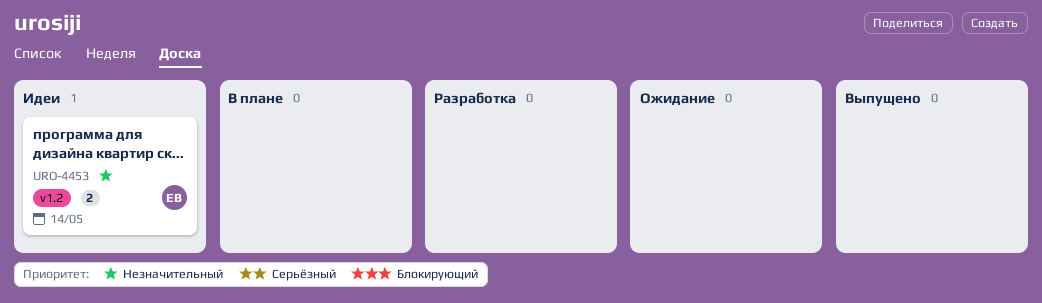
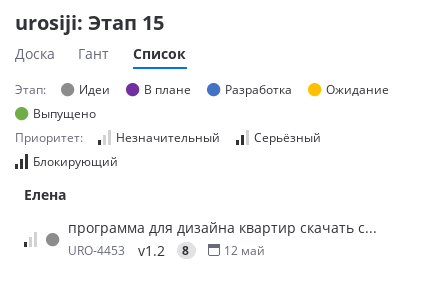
URO-4453, estimate: 2 -> 8
URO-4453, due: May 14 -> May 12

